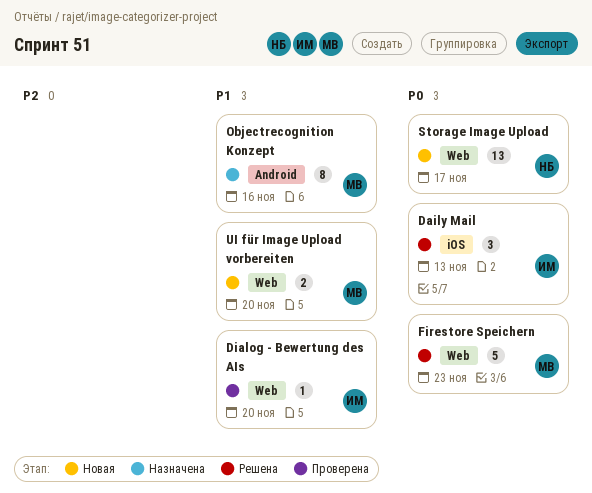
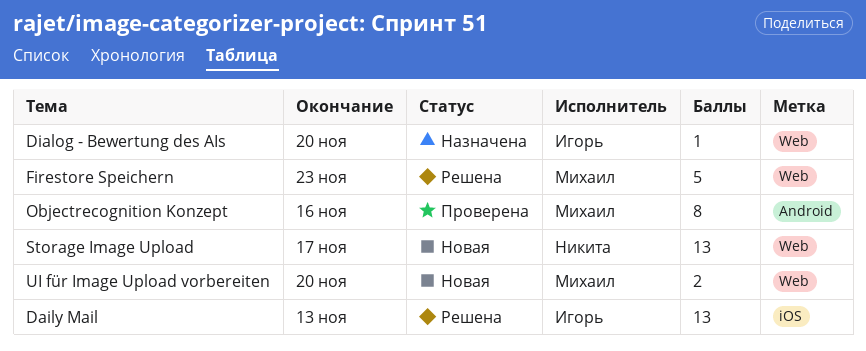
Daily Mail, estimate: 3 -> 13
Dialog - Bewertung des AIs, status: Проверена -> Назначена
Objectrecognition Konzept, status: Назначена -> Проверена

